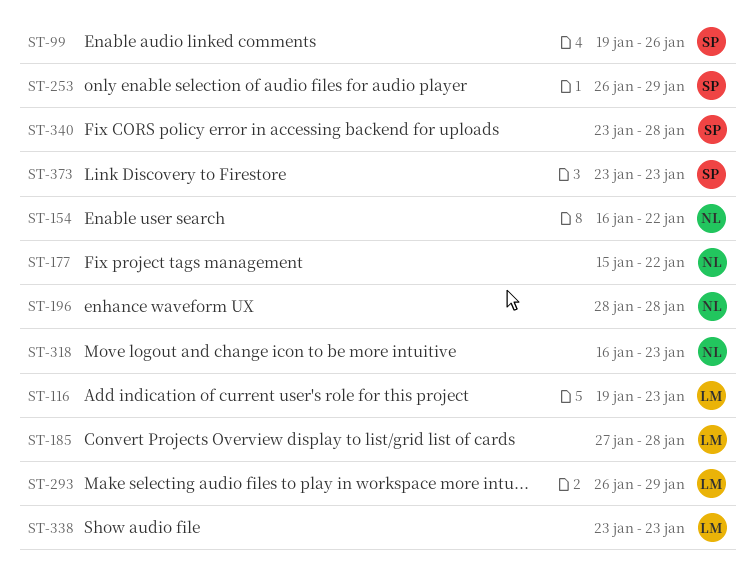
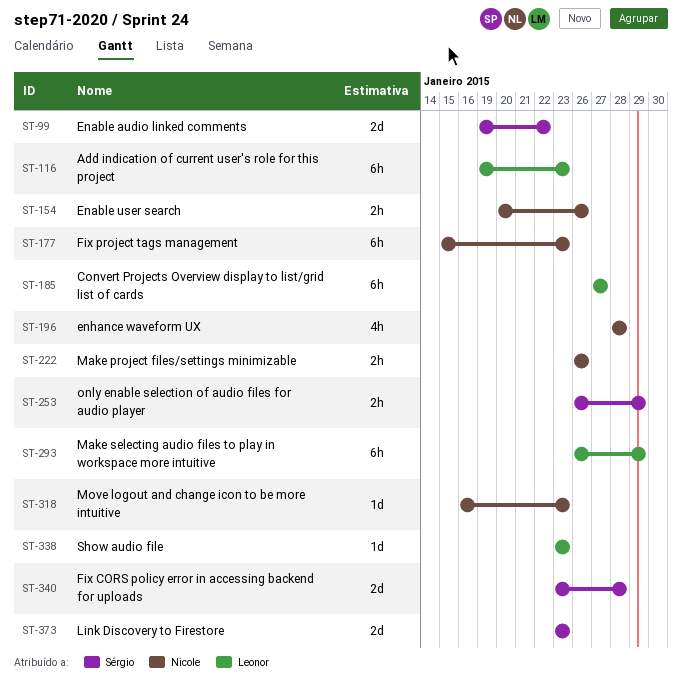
ST-99, due: Jan 26 -> Jan 22
ST-154, start: Jan 16 -> Jan 20
ST-154, due: Jan 22 -> Jan 26
ST-177, due: Jan 22 -> Jan 23
ST-185, due: Jan 28 -> Jan 27
ST-222: none -> present

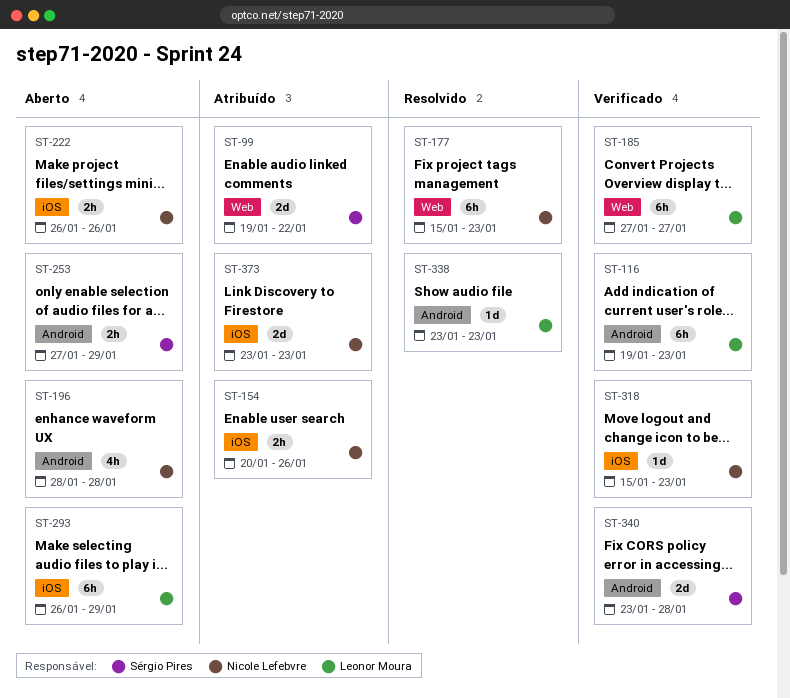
ST-253, start: Jan 26 -> Jan 27
ST-318, start: Jan 16 -> Jan 15
ST-373, owner: Sérgio Pires -> Nicole Lefebvre

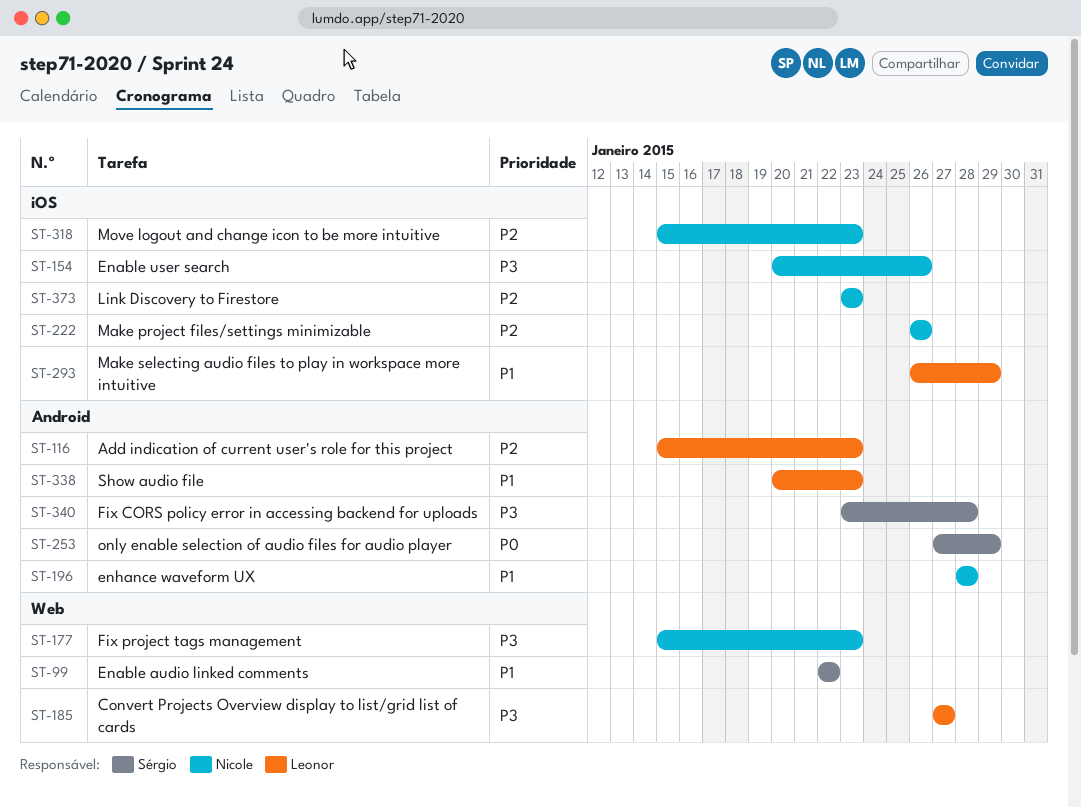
ST-99, start: Jan 19 -> Jan 22
ST-116, start: Jan 19 -> Jan 15
ST-338, start: Jan 23 -> Jan 20

